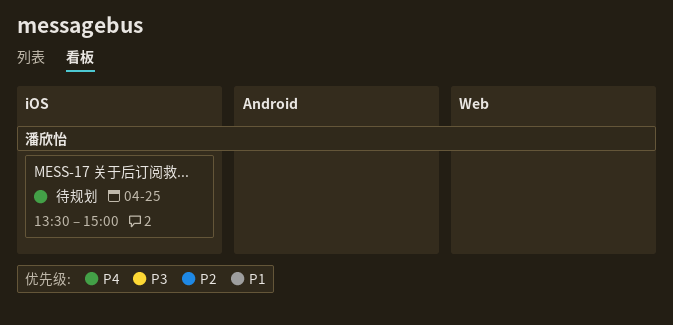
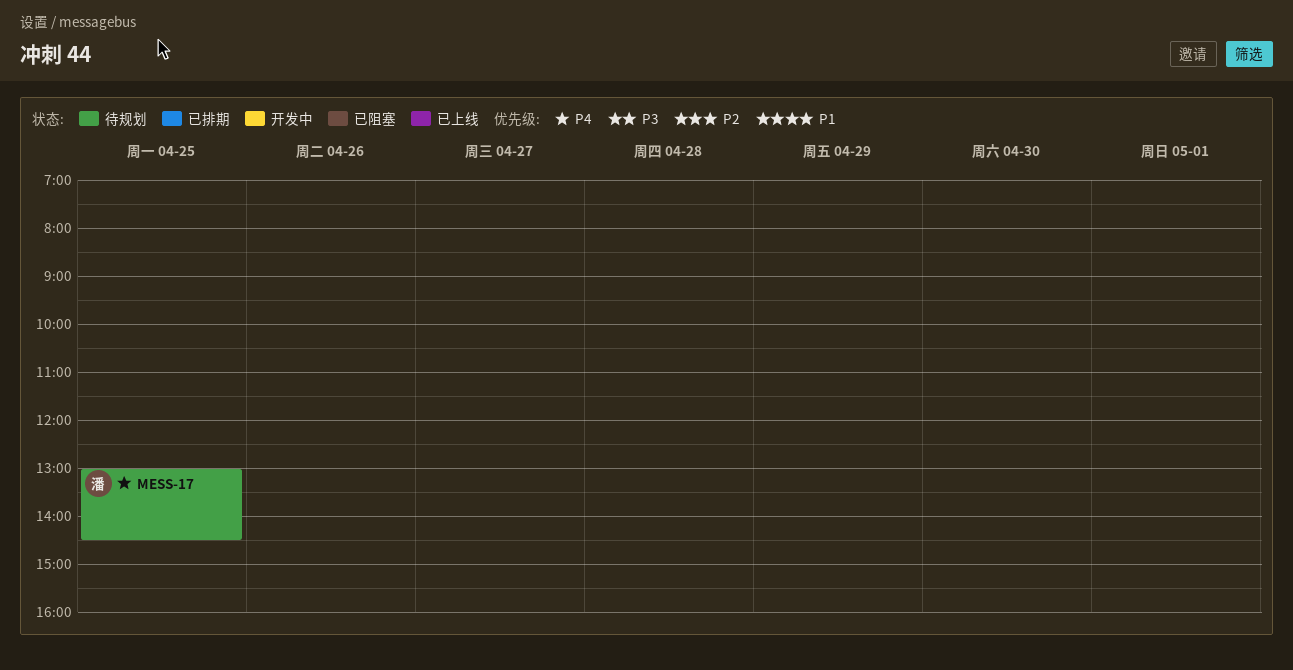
MESS-17, begins: 13:30 -> 13:00
MESS-17, ends: 15:00 -> 14:30

